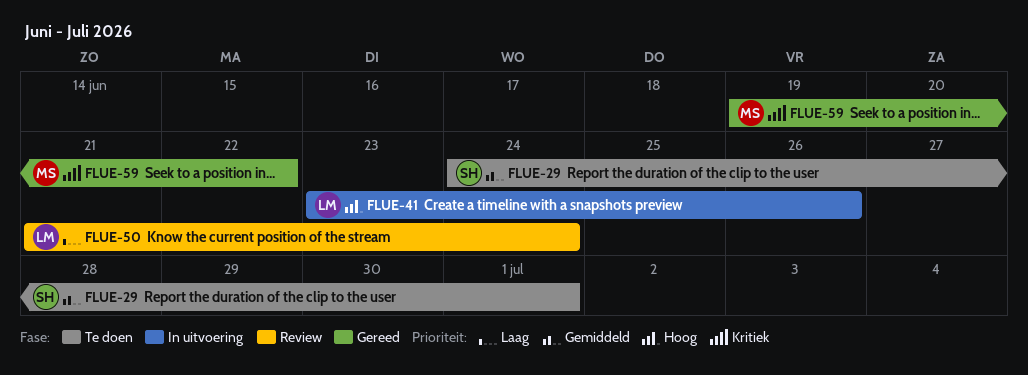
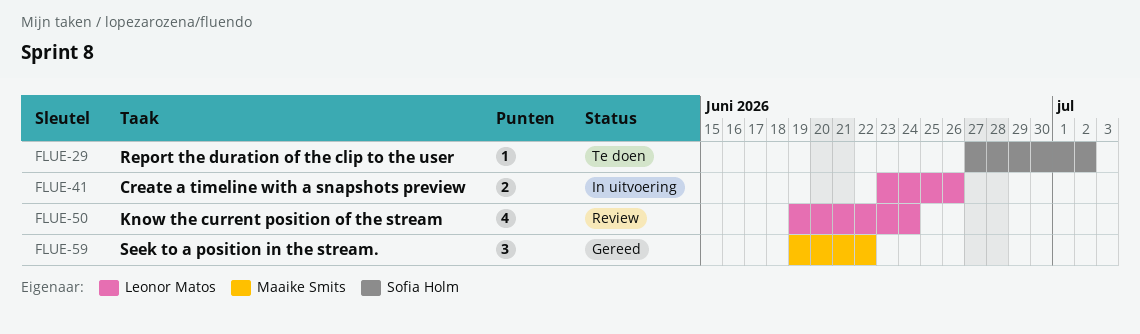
FLUE-29, start: Jun 24 -> Jun 27
FLUE-29, due: Jul 1 -> Jul 2
FLUE-50, start: Jun 21 -> Jun 19

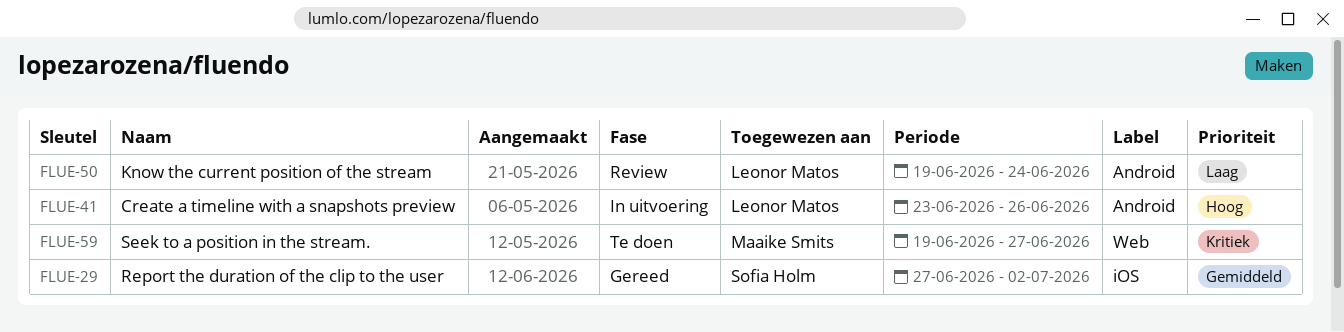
FLUE-29, status: Te doen -> Gereed
FLUE-59, status: Gereed -> Te doen
FLUE-59, due: Jun 22 -> Jun 27

